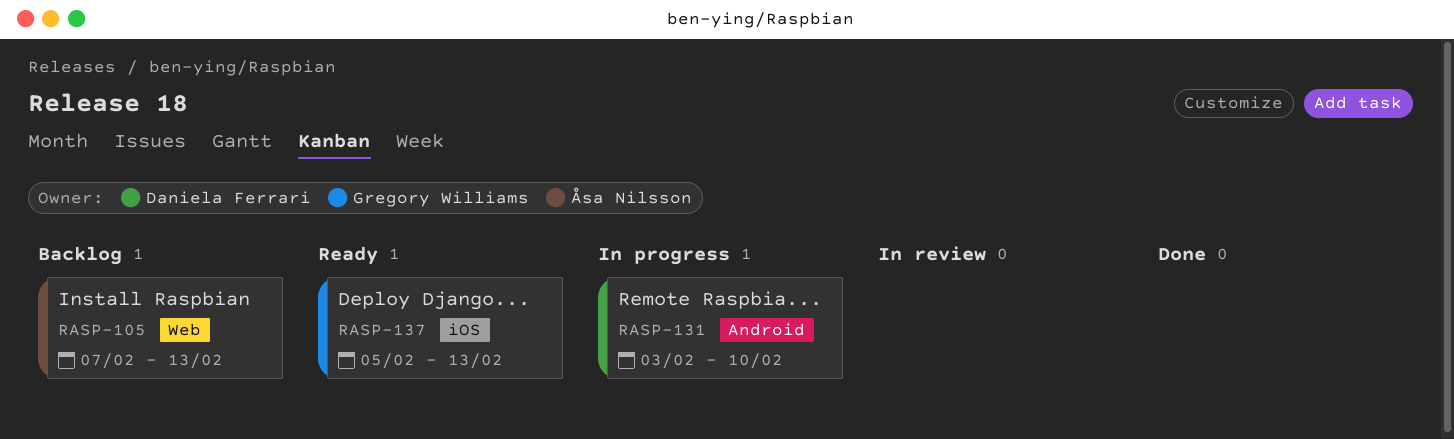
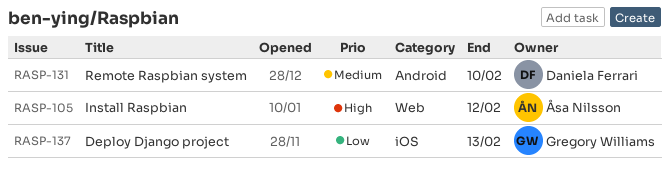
RASP-105, due: Feb 13 -> Feb 12

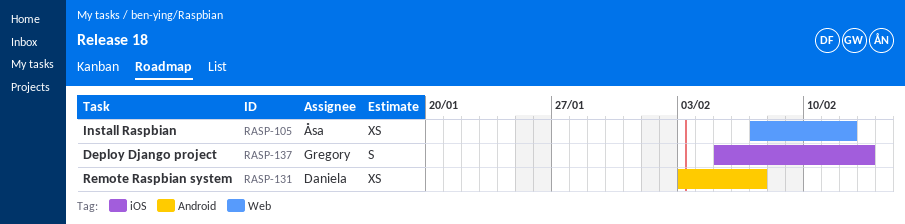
RASP-131, due: Feb 10 -> Feb 7

